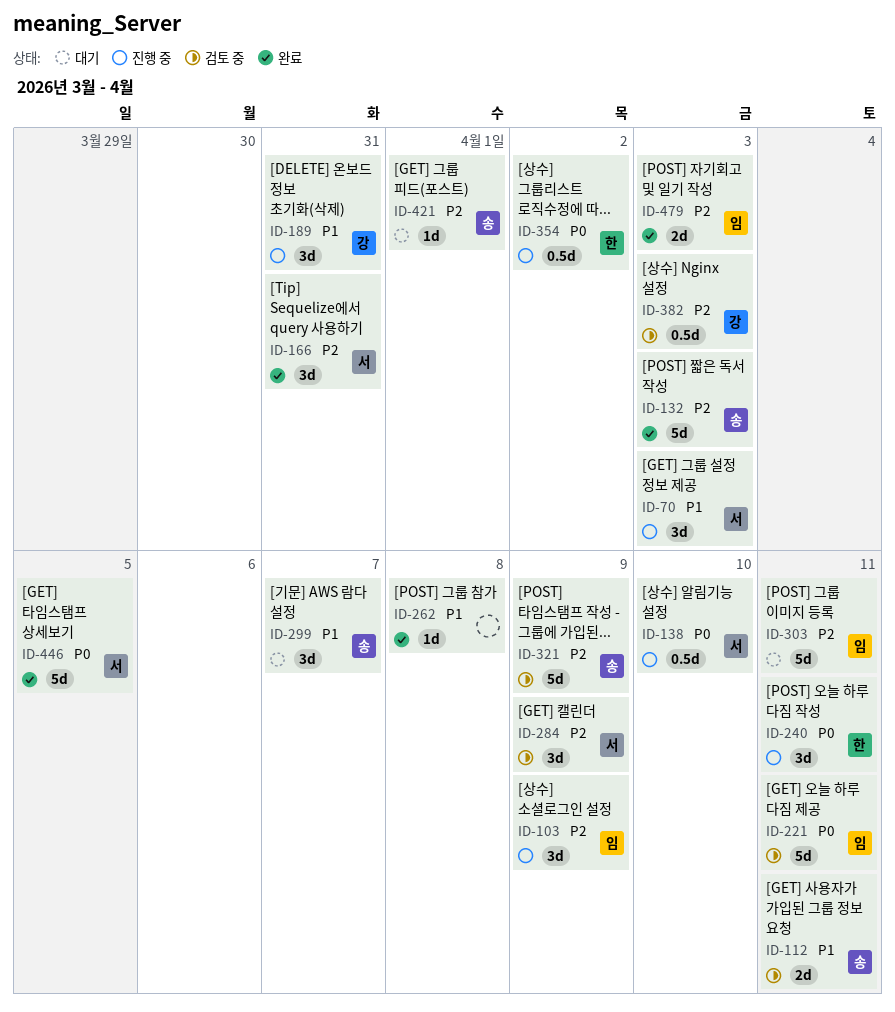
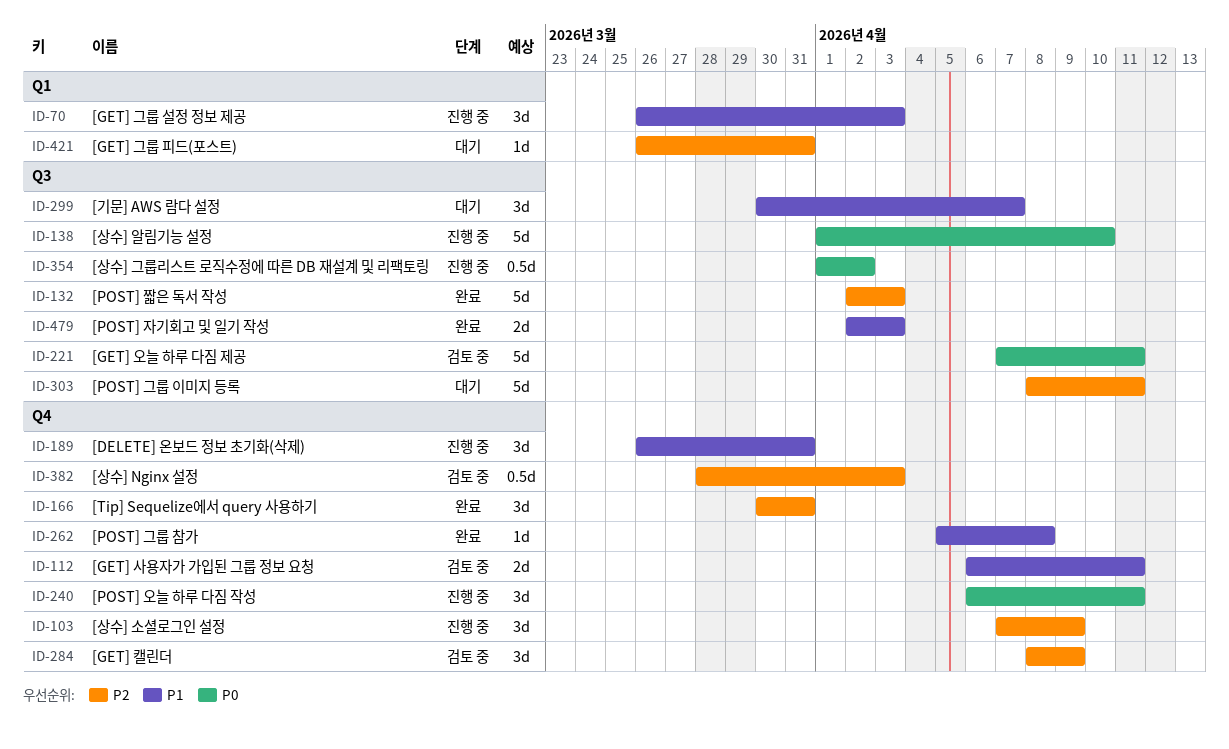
ID-138, estimate: 0.5d -> 5d
ID-321: present -> none
ID-421, due: Apr 1 -> Mar 31
ID-446: present -> none
ID-479, priority: P2 -> P1

